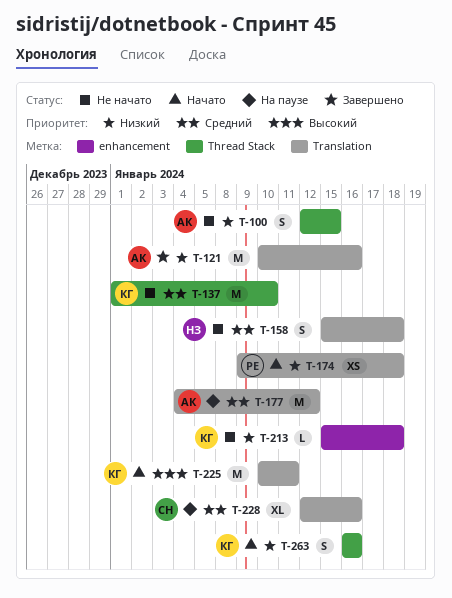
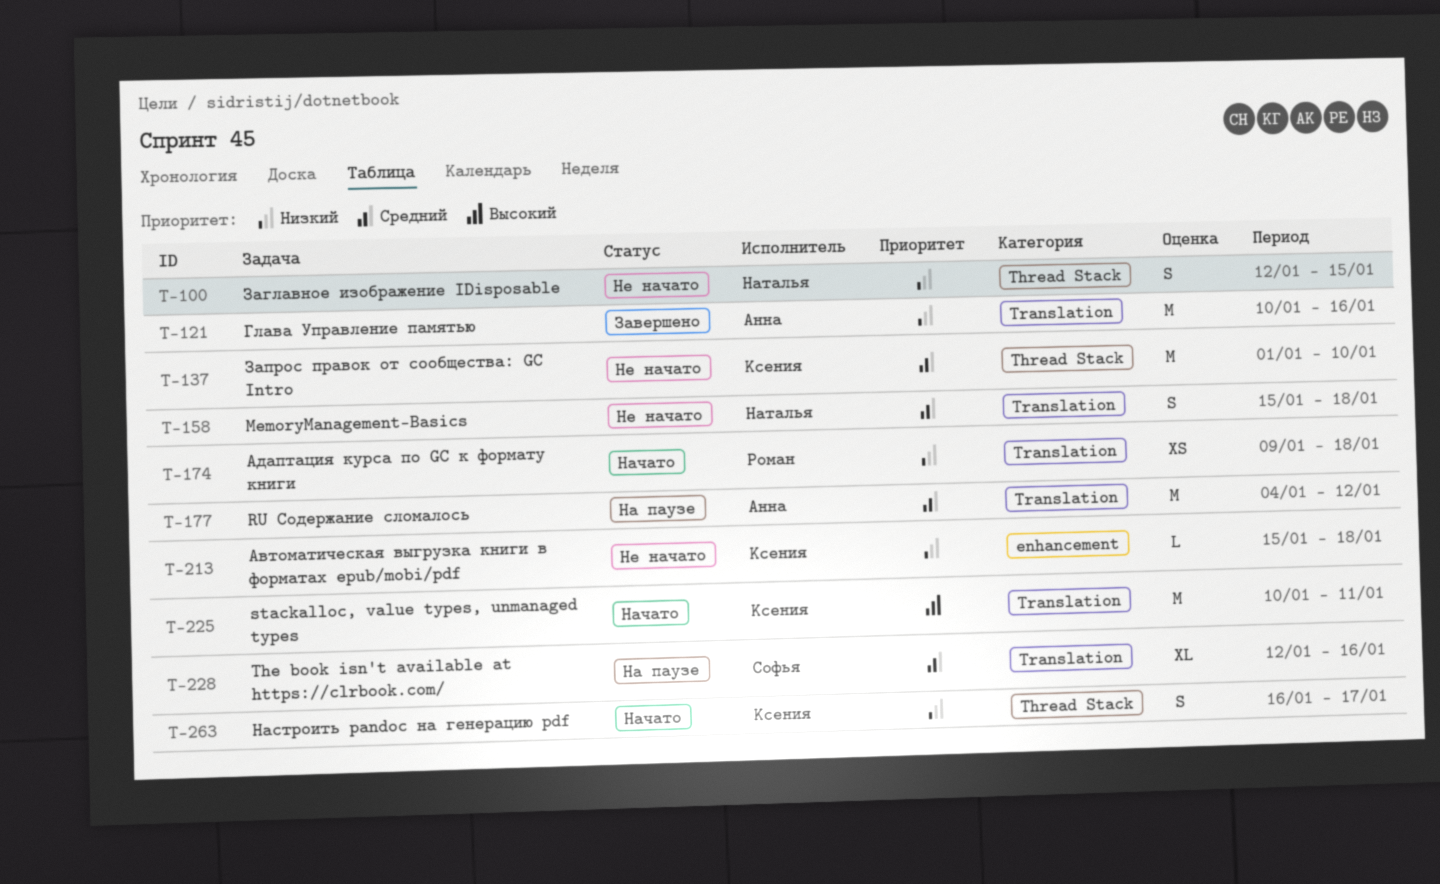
T-100, owner: Анна -> Наталья
T-263, due: Jan 16 -> Jan 17

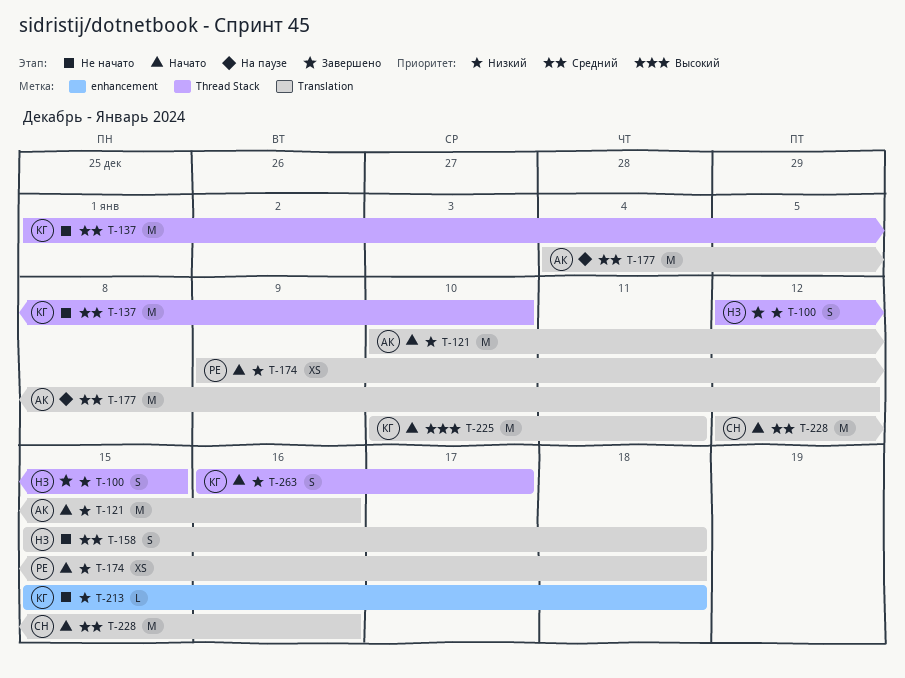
T-100, status: Не начато -> Завершено
T-121, status: Завершено -> Начато
T-228, status: На паузе -> Начато
T-228, estimate: XL -> M

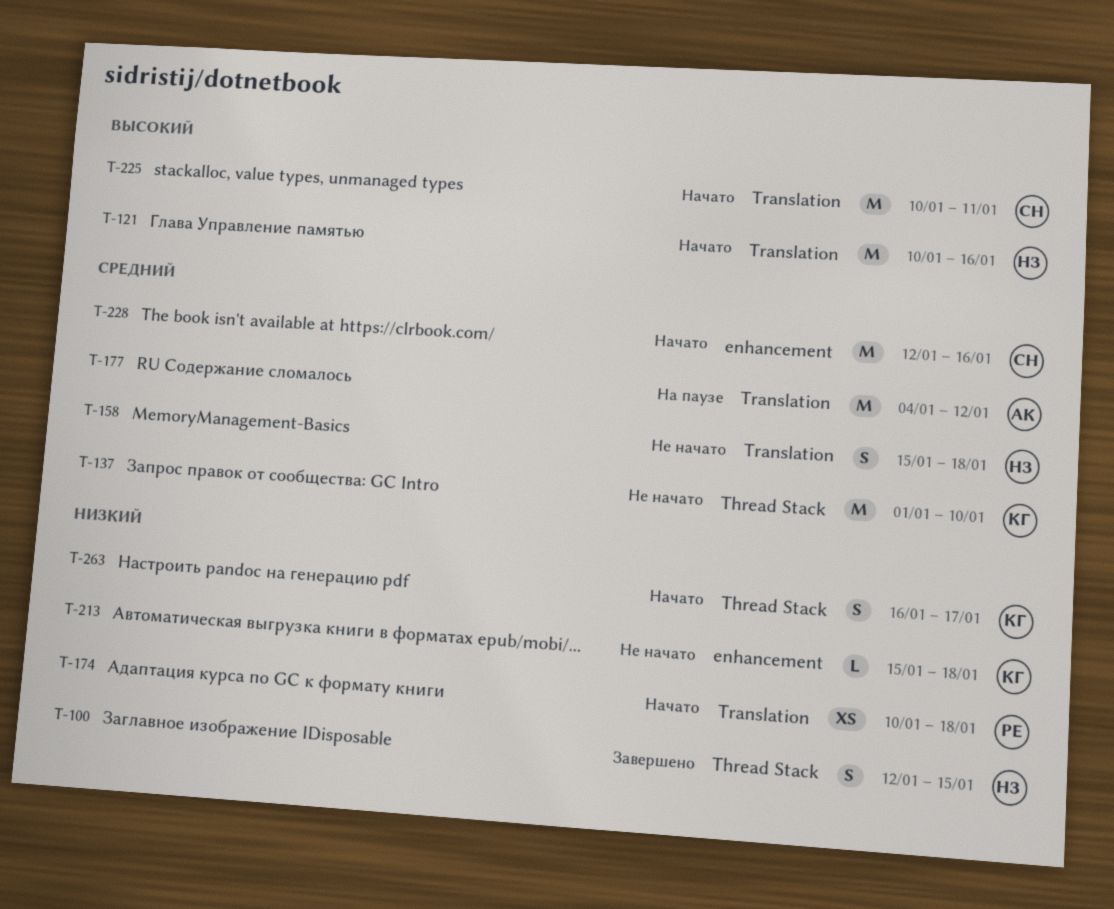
T-121, owner: АК -> НЗ
T-121, priority: Низкий -> Высокий
T-174, start: Jan 9 -> Jan 10
T-225, owner: КГ -> СН
T-228, label: Translation -> enhancement

